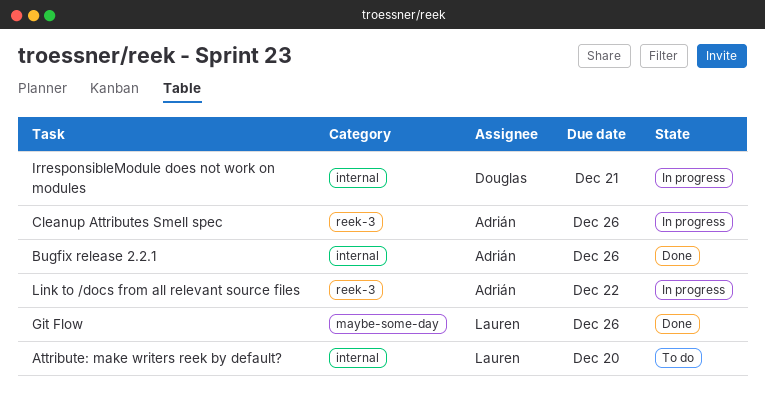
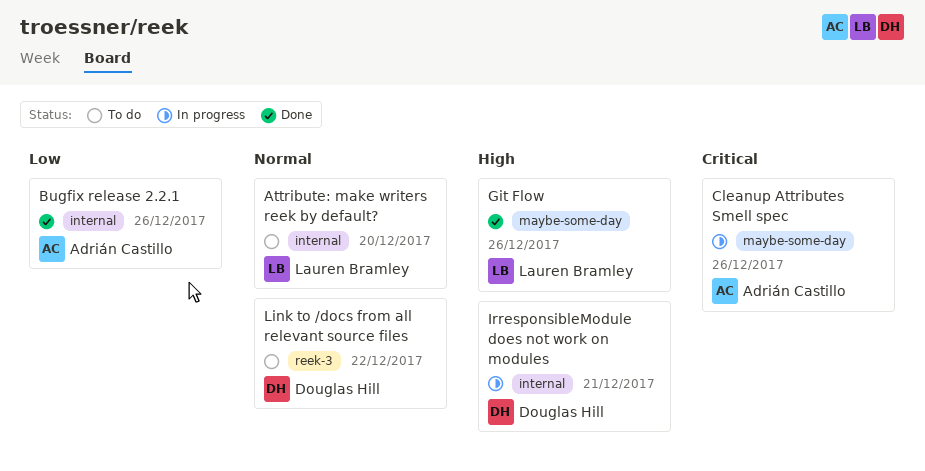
Cleanup Attributes Smell spec, label: reek-3 -> maybe-some-day
Link to /docs from all relevant source files, status: In progress -> To do
Link to /docs from all relevant source files, owner: Adrián Castillo -> Douglas Hill

